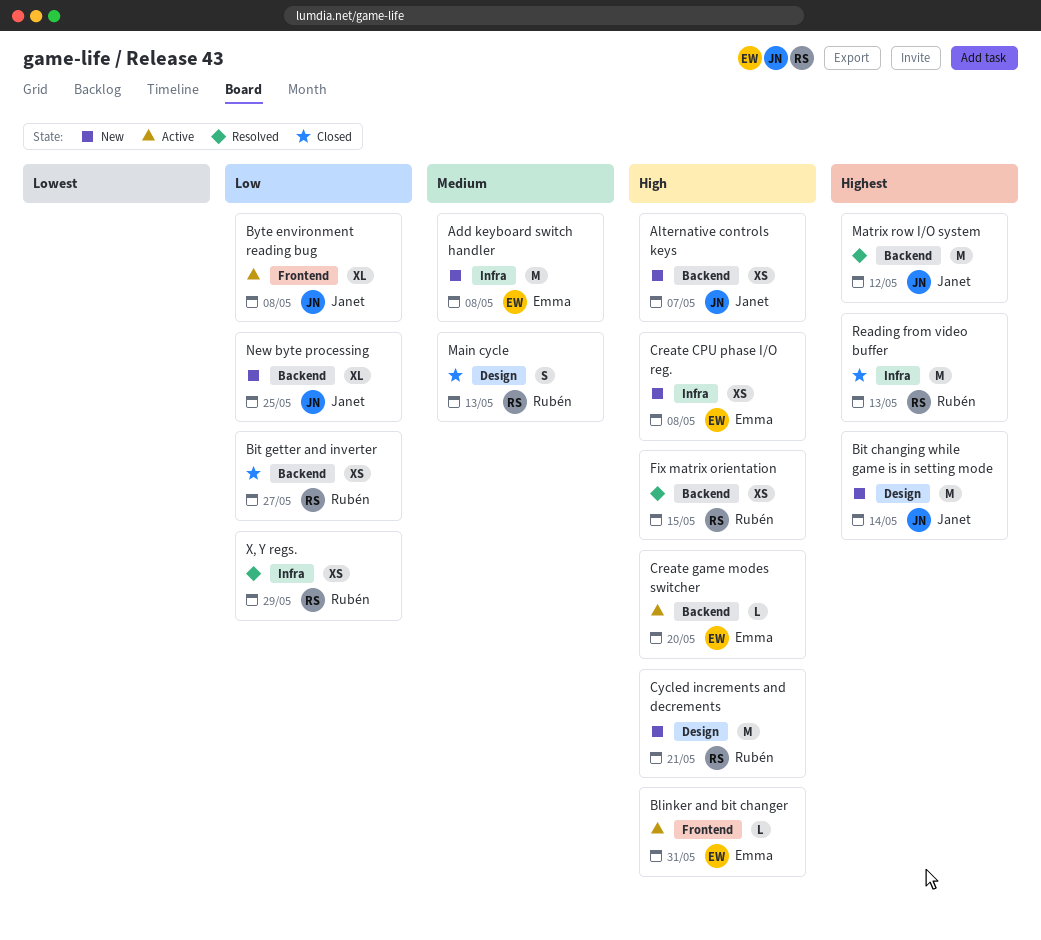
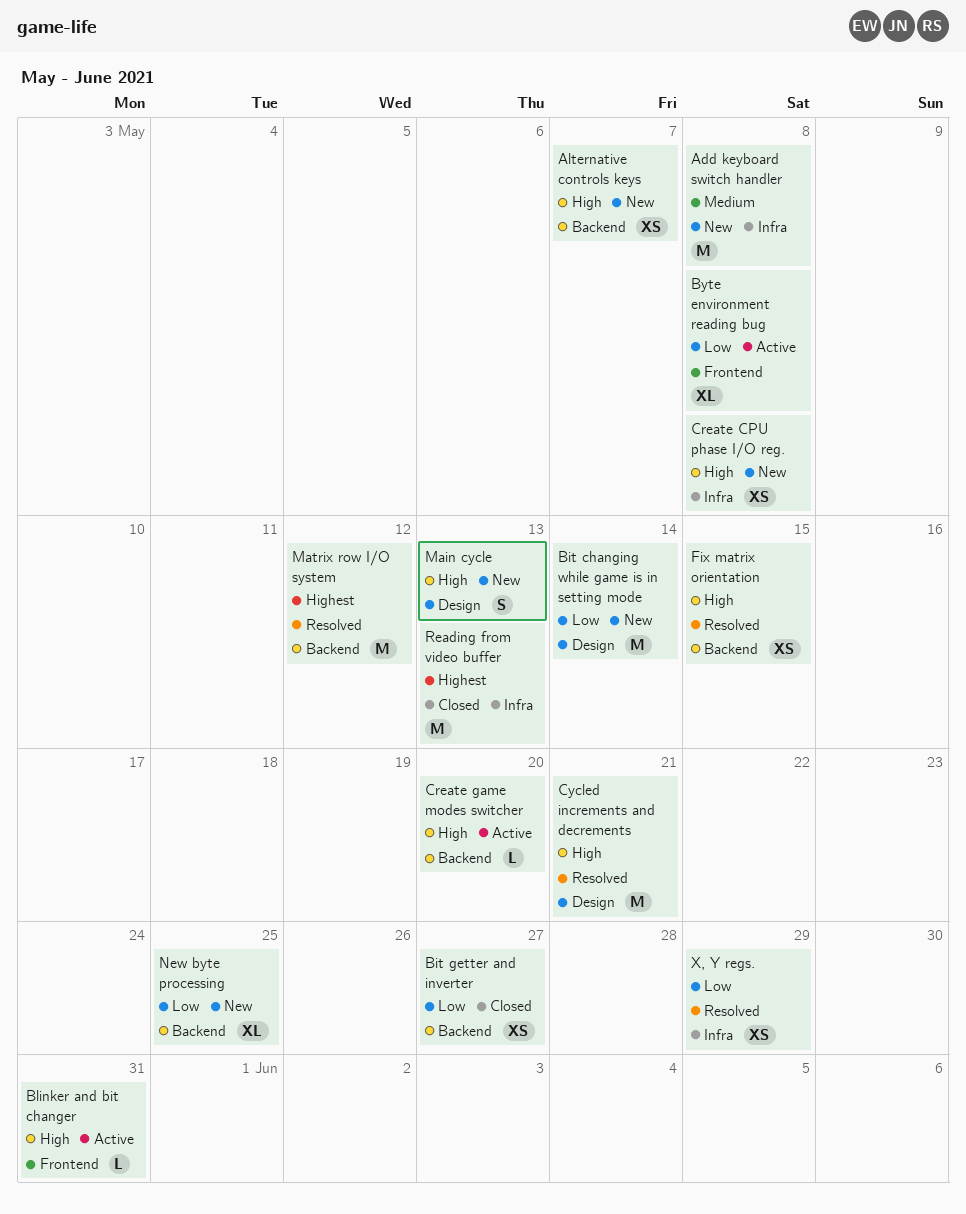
Bit changing while game is in setting mode, priority: Highest -> Low
Cycled increments and decrements, status: New -> Resolved
Main cycle, status: Closed -> New
Main cycle, priority: Medium -> High

